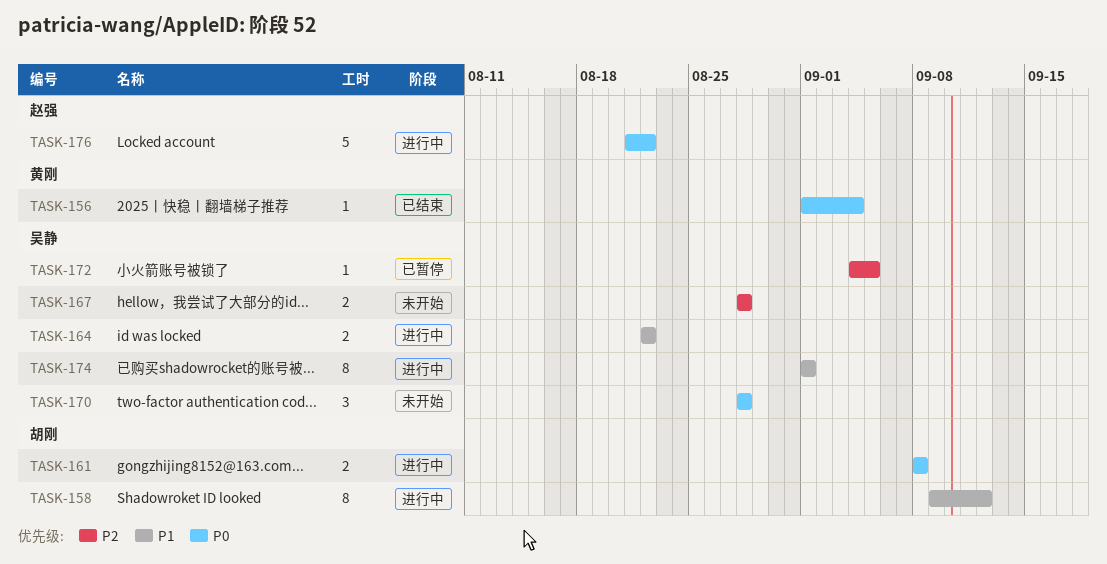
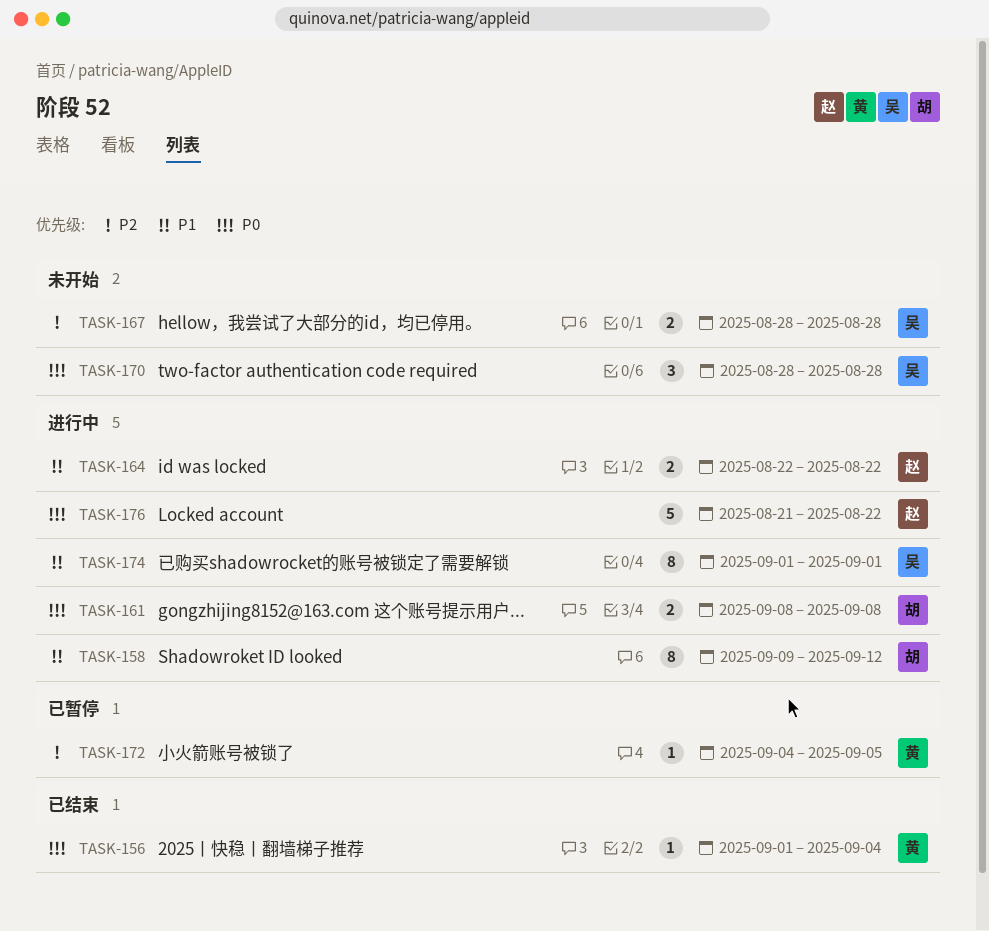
TASK-164, owner: 吴静 -> 赵强
TASK-172, owner: 吴静 -> 黄刚

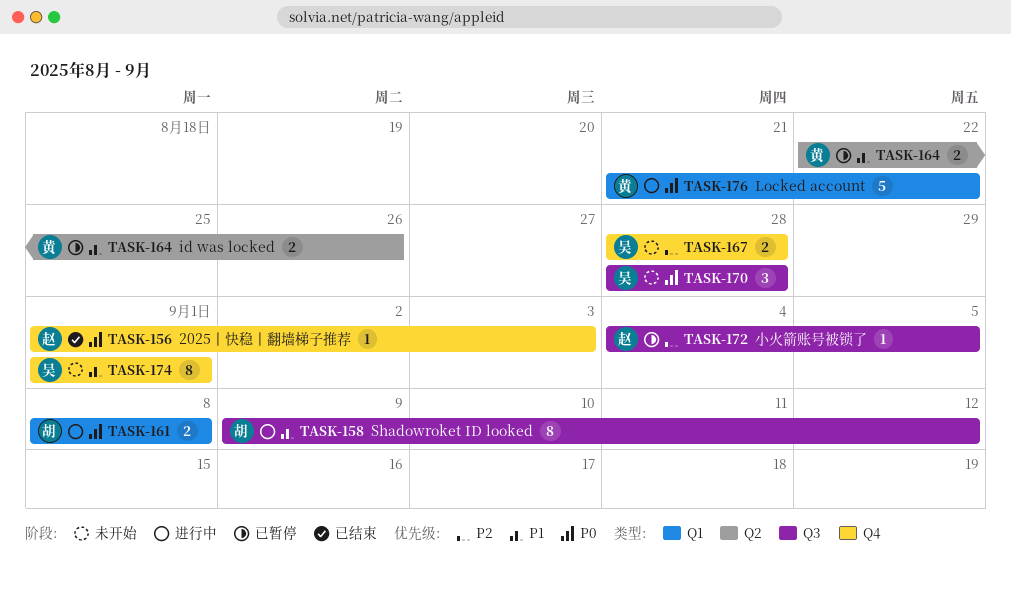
TASK-156, owner: 黄 -> 赵
TASK-156, due: Sep 4 -> Sep 3
TASK-164, status: 进行中 -> 已暂停
TASK-164, owner: 赵 -> 黄
TASK-164, due: Aug 22 -> Aug 26
TASK-172, owner: 黄 -> 赵
TASK-174, status: 进行中 -> 未开始
TASK-176, owner: 赵 -> 黄

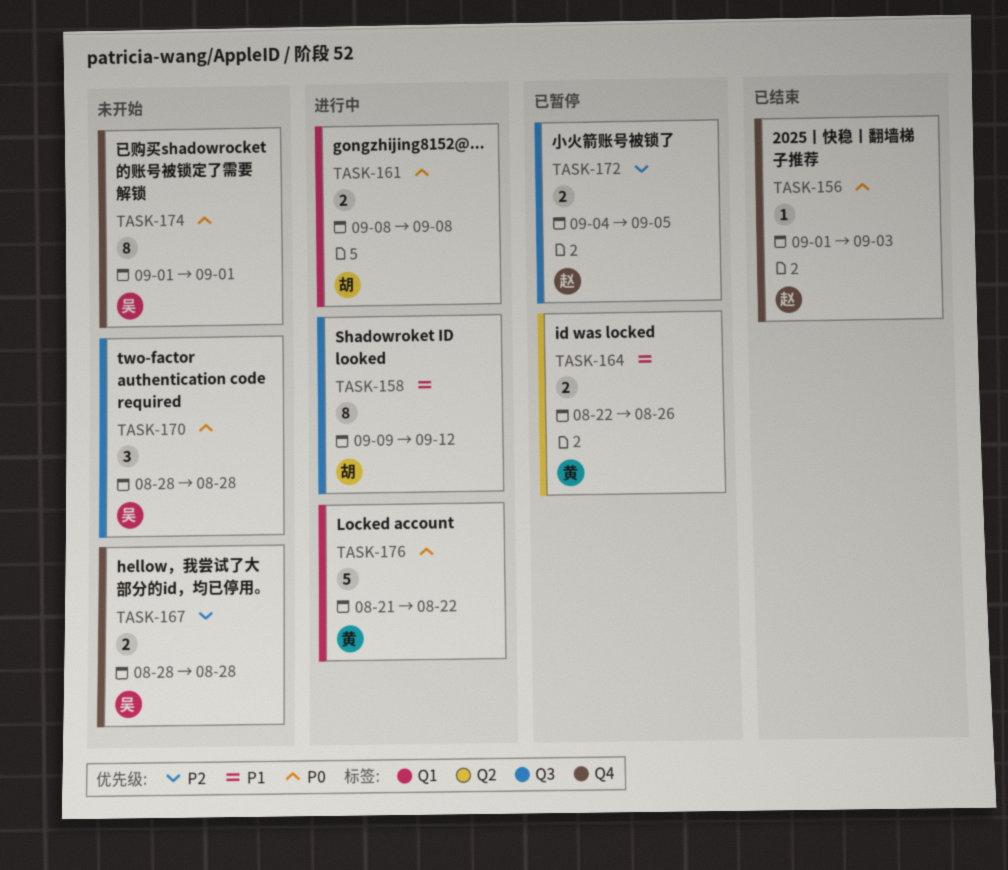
TASK-172, estimate: 1 -> 2
TASK-174, priority: P1 -> P0

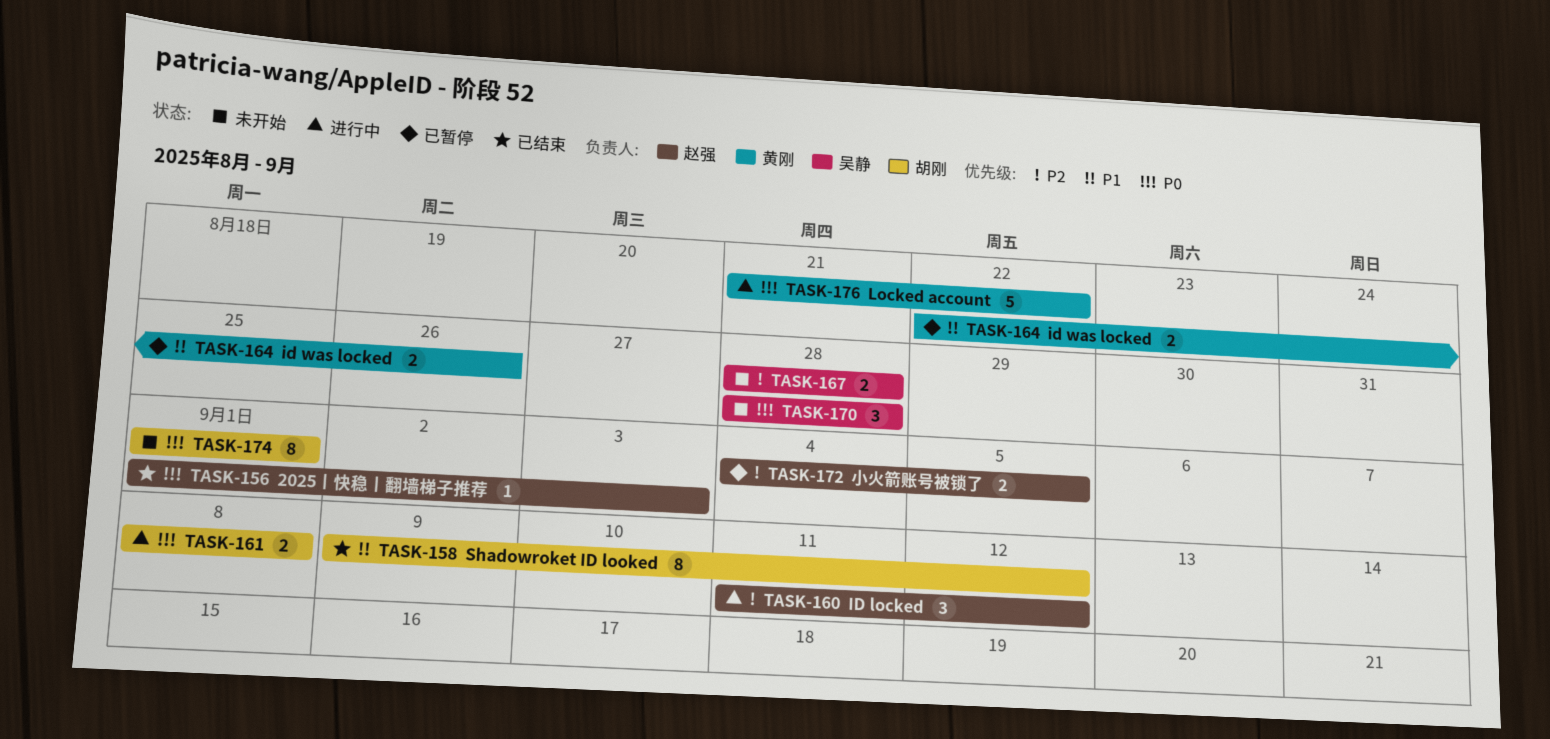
TASK-158, status: 进行中 -> 已结束
TASK-160: none -> present
TASK-174, owner: 吴静 -> 胡刚

